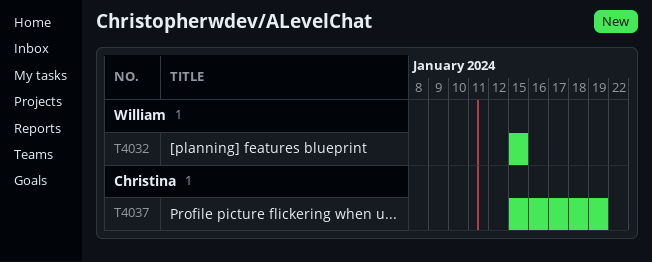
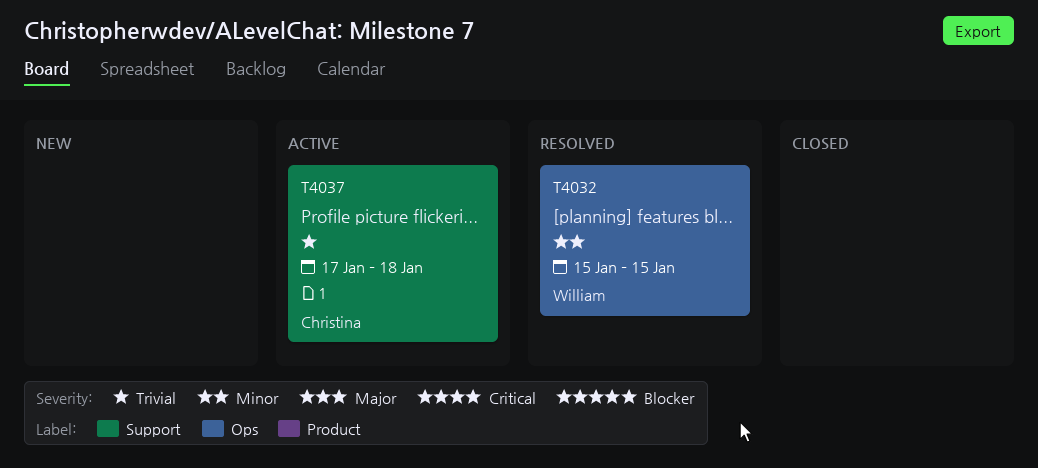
T4037, start: Jan 15 -> Jan 17
T4037, due: Jan 19 -> Jan 18

